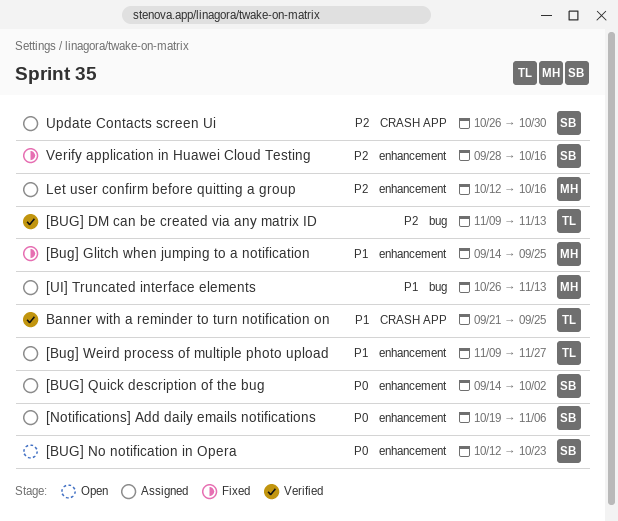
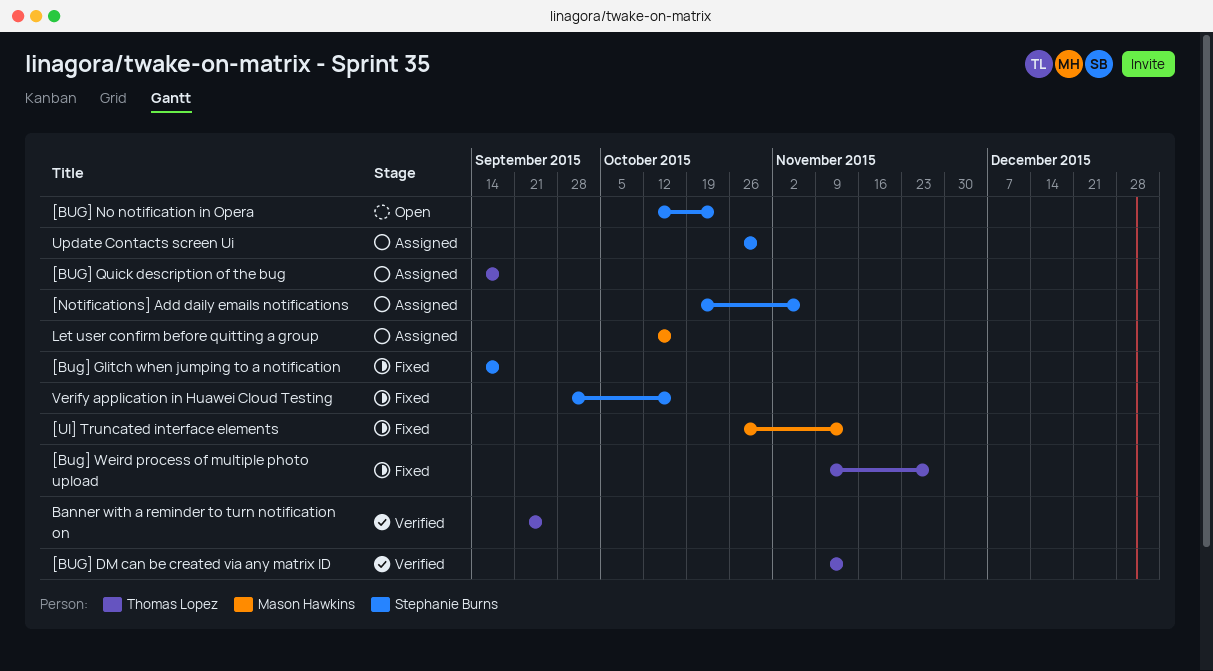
[Bug] Glitch when jumping to a notification, owner: Mason Hawkins -> Stephanie Burns
[Bug] Glitch when jumping to a notification, due: Sep 25 -> Sep 18
[BUG] Quick description of the bug, owner: Stephanie Burns -> Thomas Lopez
[BUG] Quick description of the bug, due: Oct 2 -> Sep 18
[Bug] Weird process of multiple photo upload, status: Assigned -> Fixed
[UI] Truncated interface elements, status: Assigned -> Fixed

